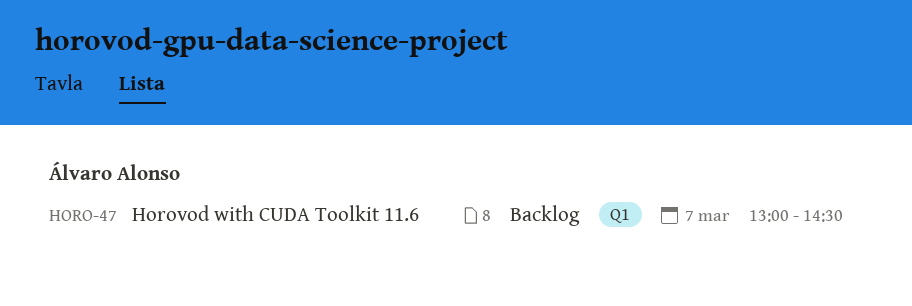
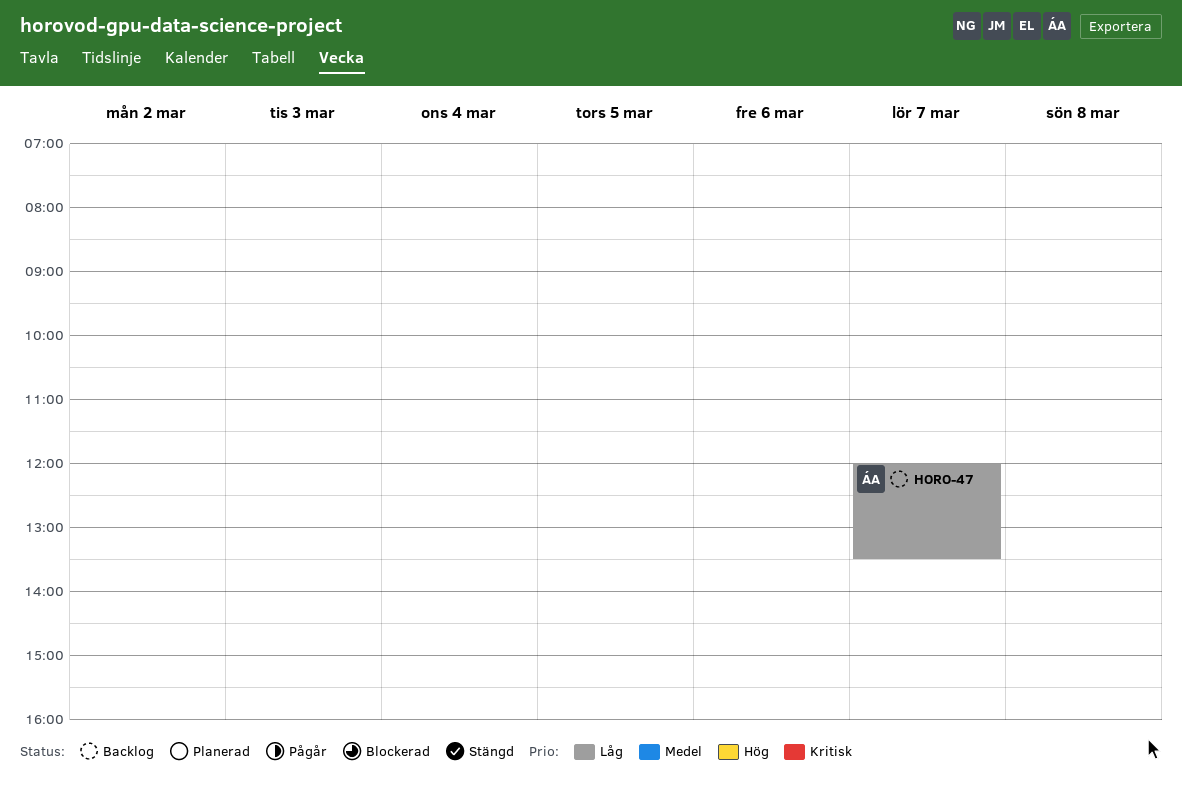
HORO-47, begins: 13:00 -> 12:00
HORO-47, ends: 14:30 -> 13:30

